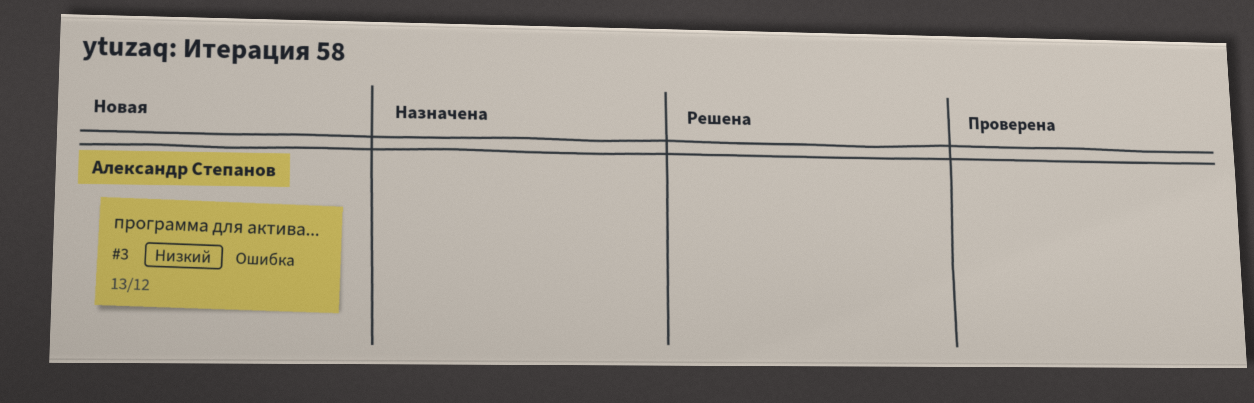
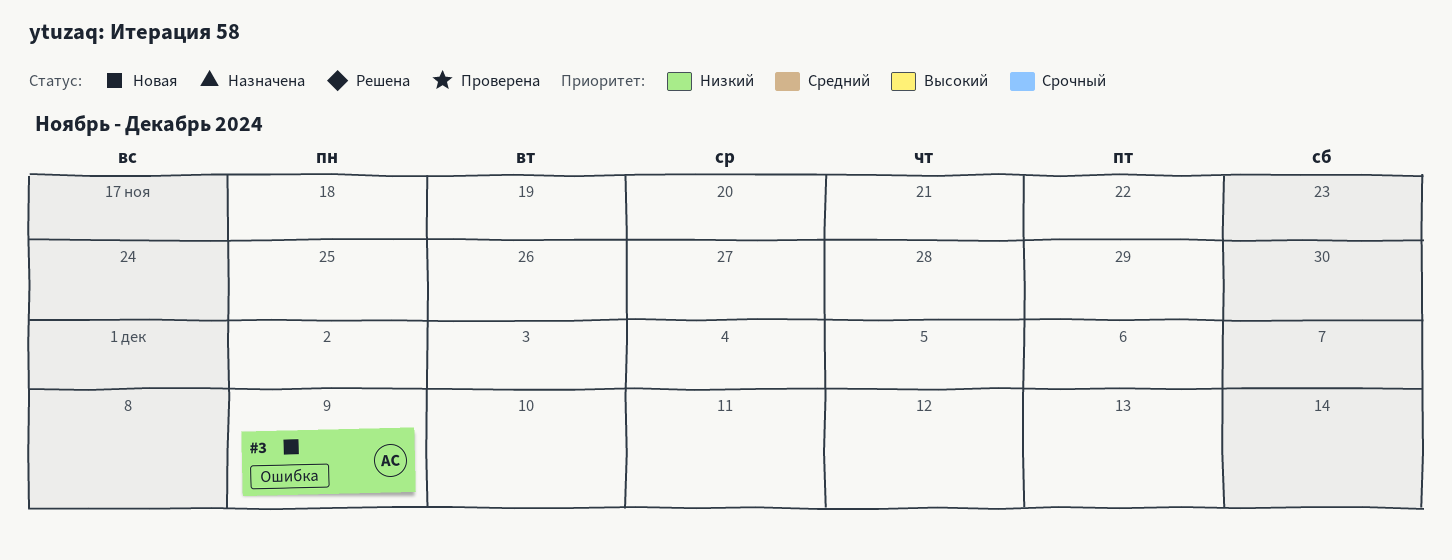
#3, due: Dec 13 -> Dec 9

